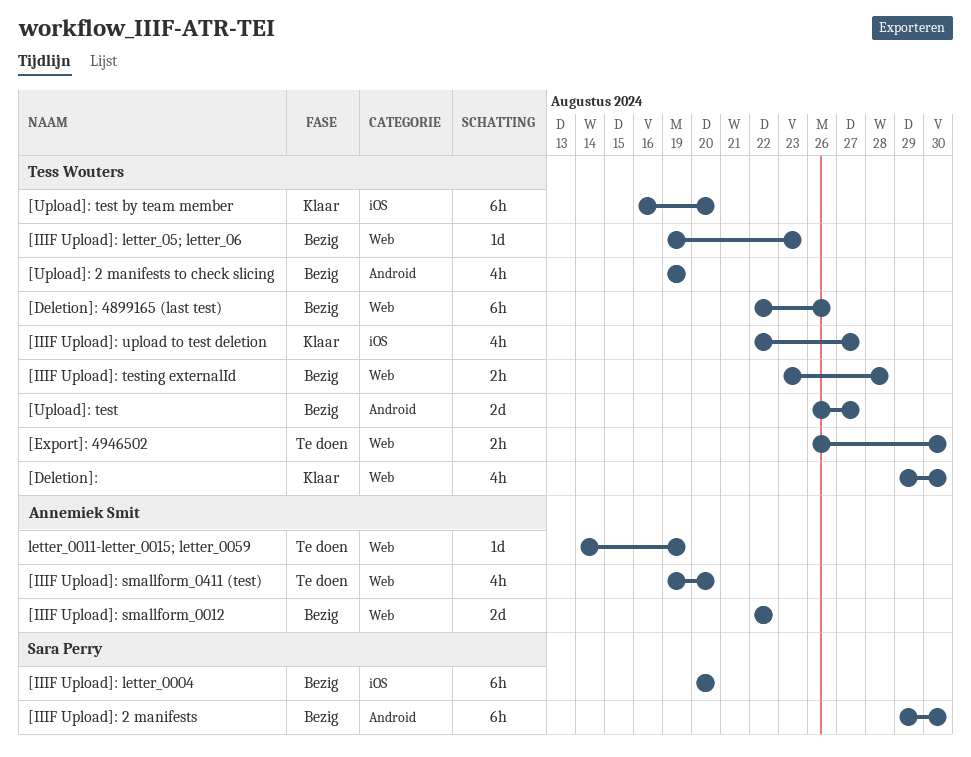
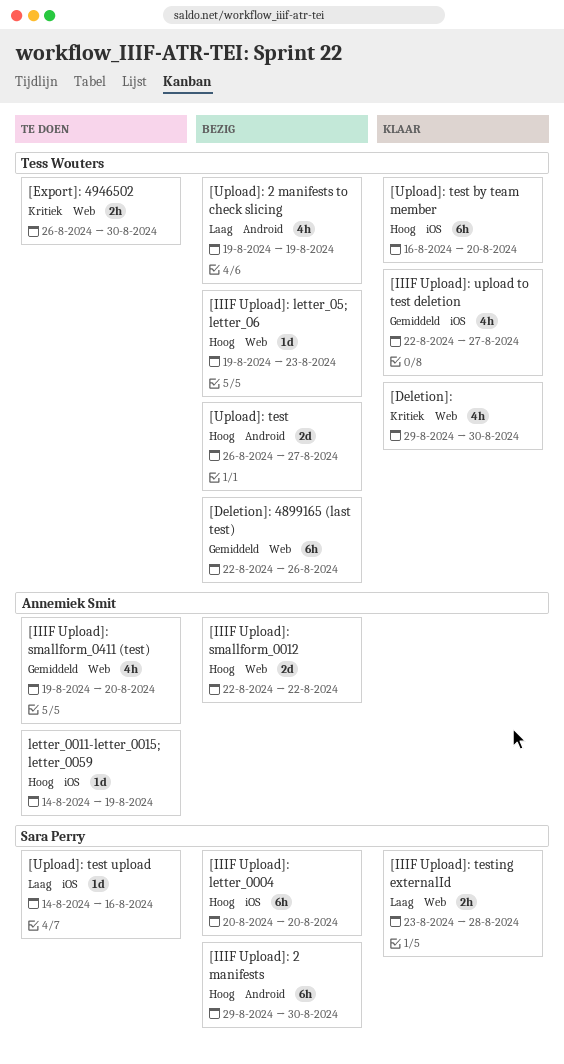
[IIIF Upload]: testing externalId, status: Bezig -> Klaar
[IIIF Upload]: testing externalId, owner: Tess Wouters -> Sara Perry
[Upload]: test upload: none -> present
letter_0011-letter_0015; letter_0059, label: Web -> iOS

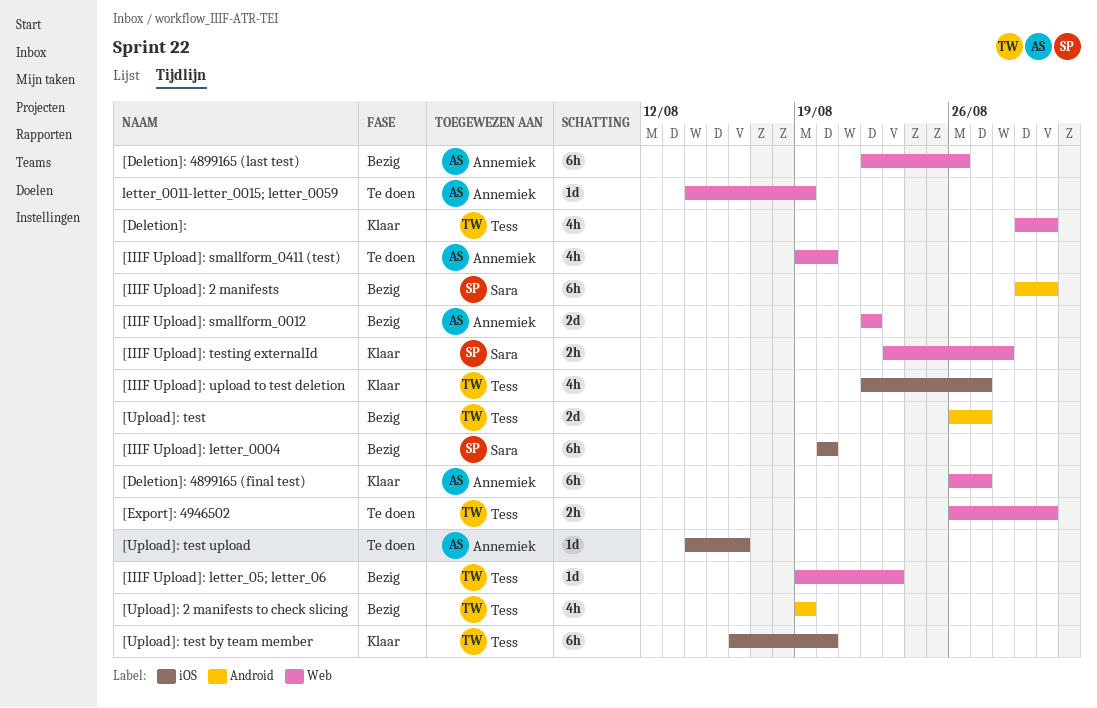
[Deletion]: 4899165 (final test): none -> present
[Deletion]: 4899165 (last test), owner: Tess Wouters -> Annemiek Smit
[Upload]: test upload, owner: Sara Perry -> Annemiek Smit
letter_0011-letter_0015; letter_0059, label: iOS -> Web

